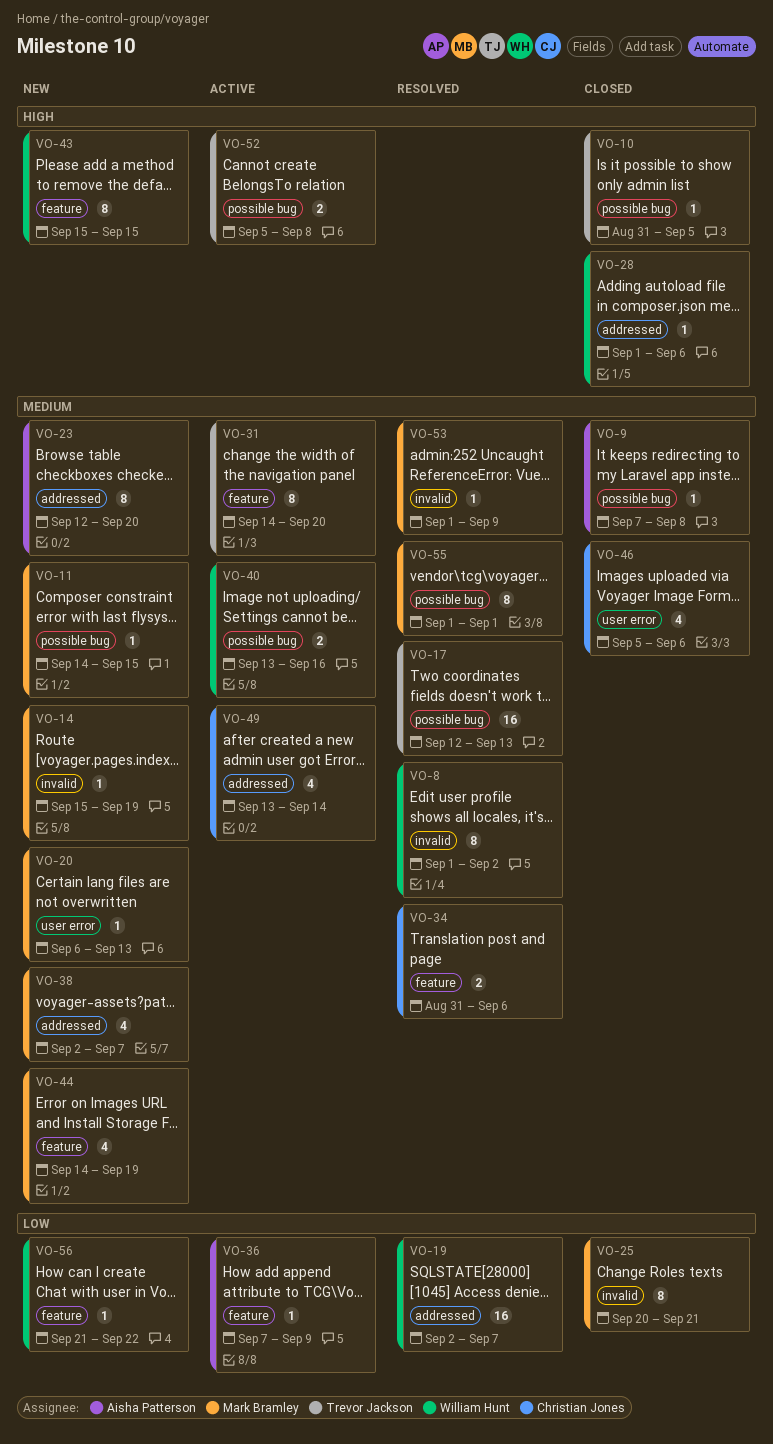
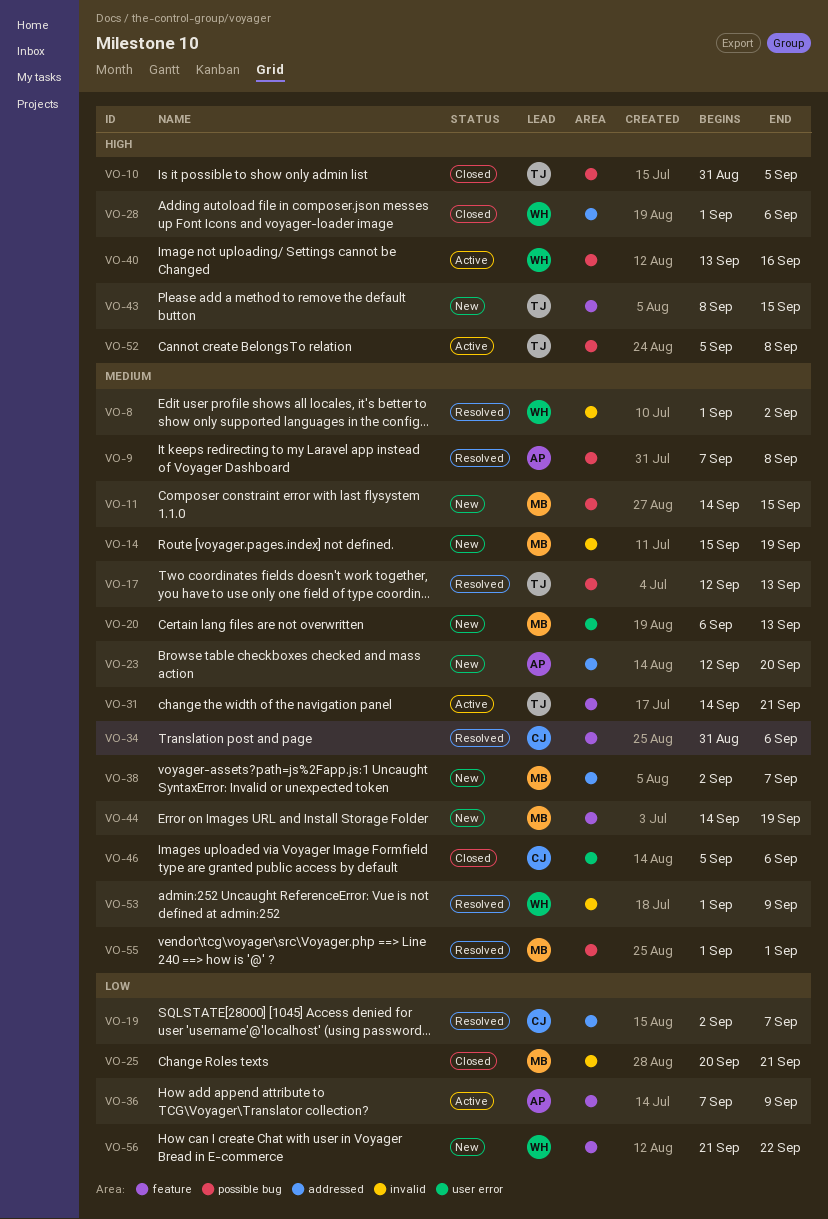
VO-9, status: Closed -> Resolved
VO-19, owner: William Hunt -> Christian Jones
VO-31, due: Sep 20 -> Sep 21
VO-40, priority: Medium -> High
VO-43, owner: William Hunt -> Trevor Jackson
VO-43, start: Sep 15 -> Sep 8
VO-49: present -> none
VO-53, owner: Mark Bramley -> William Hunt

